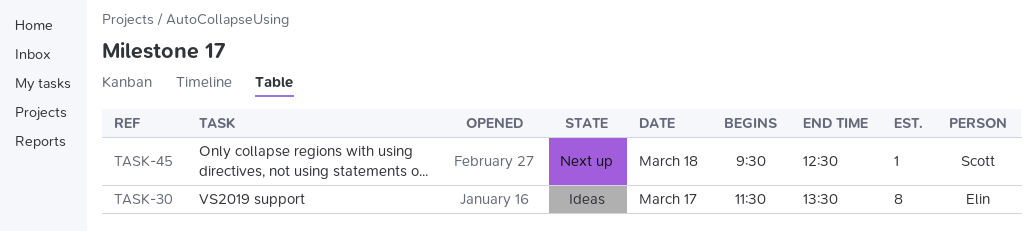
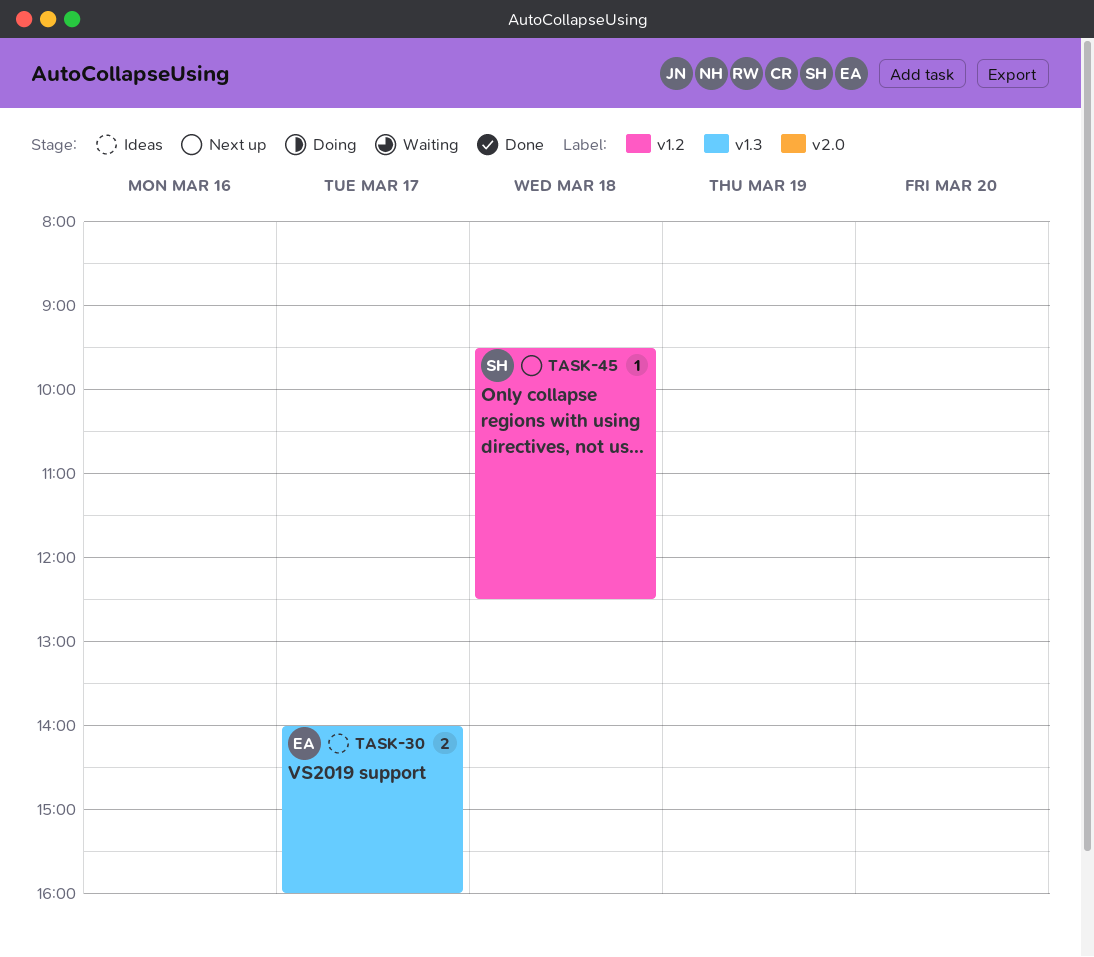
TASK-30, estimate: 8 -> 2
TASK-30, begins: 11:30 -> 14:00
TASK-30, ends: 13:30 -> 16:00

